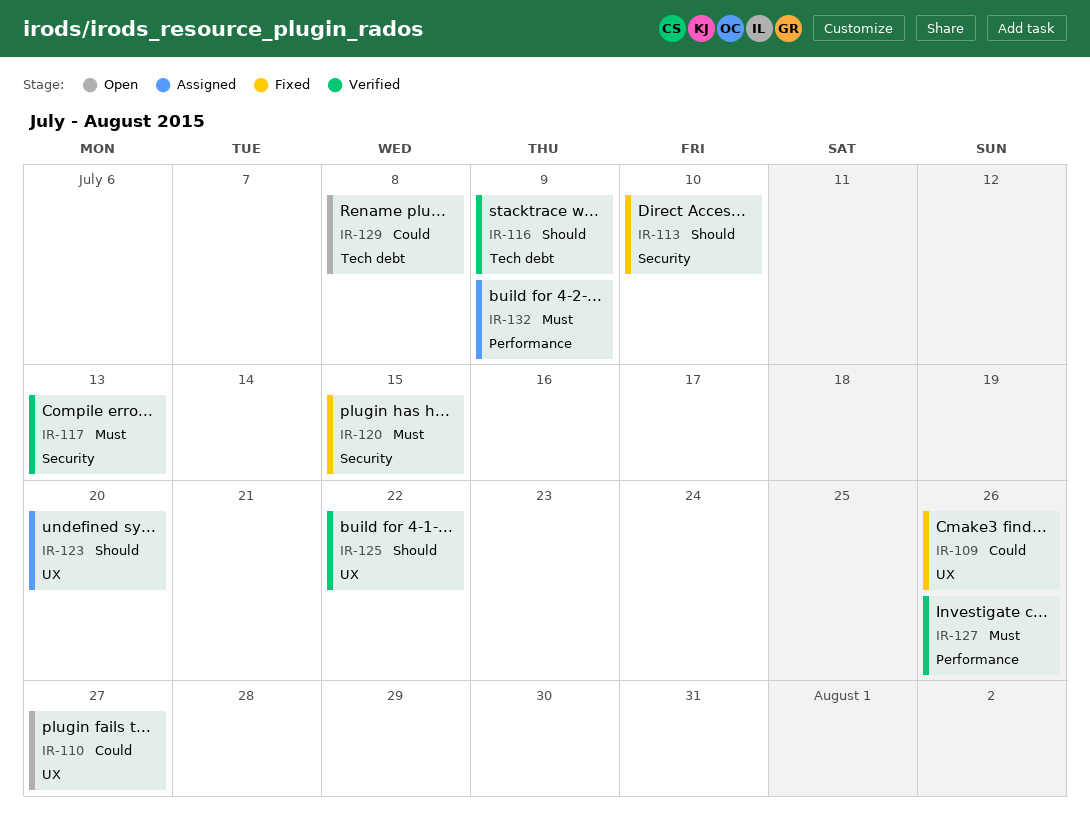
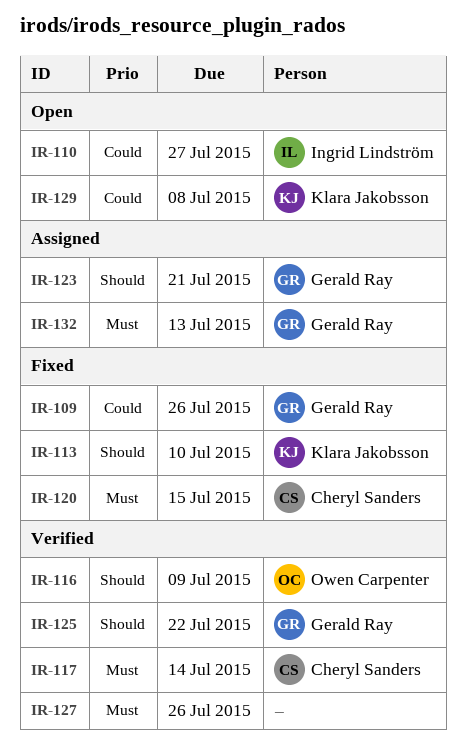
IR-117, due: Jul 13 -> Jul 14
IR-123, due: Jul 20 -> Jul 21
IR-132, due: Jul 9 -> Jul 13

